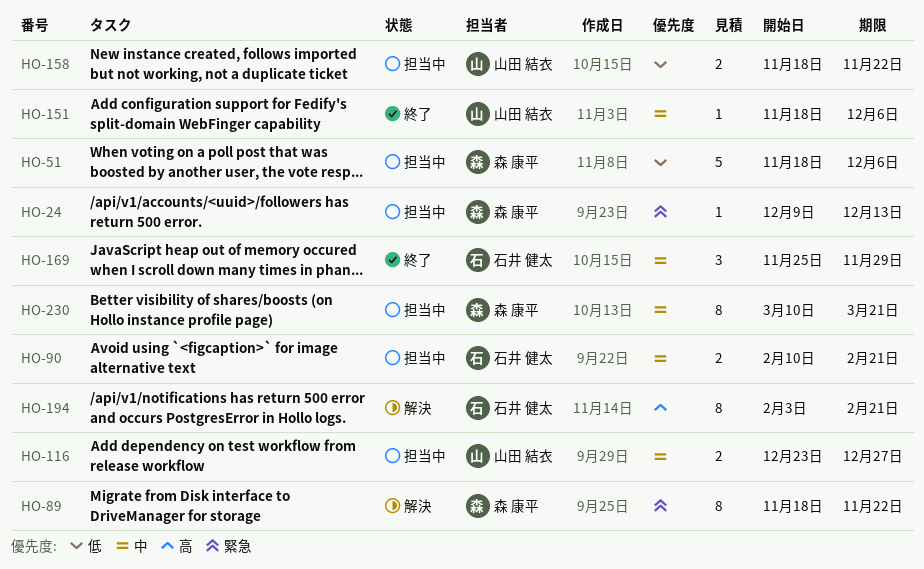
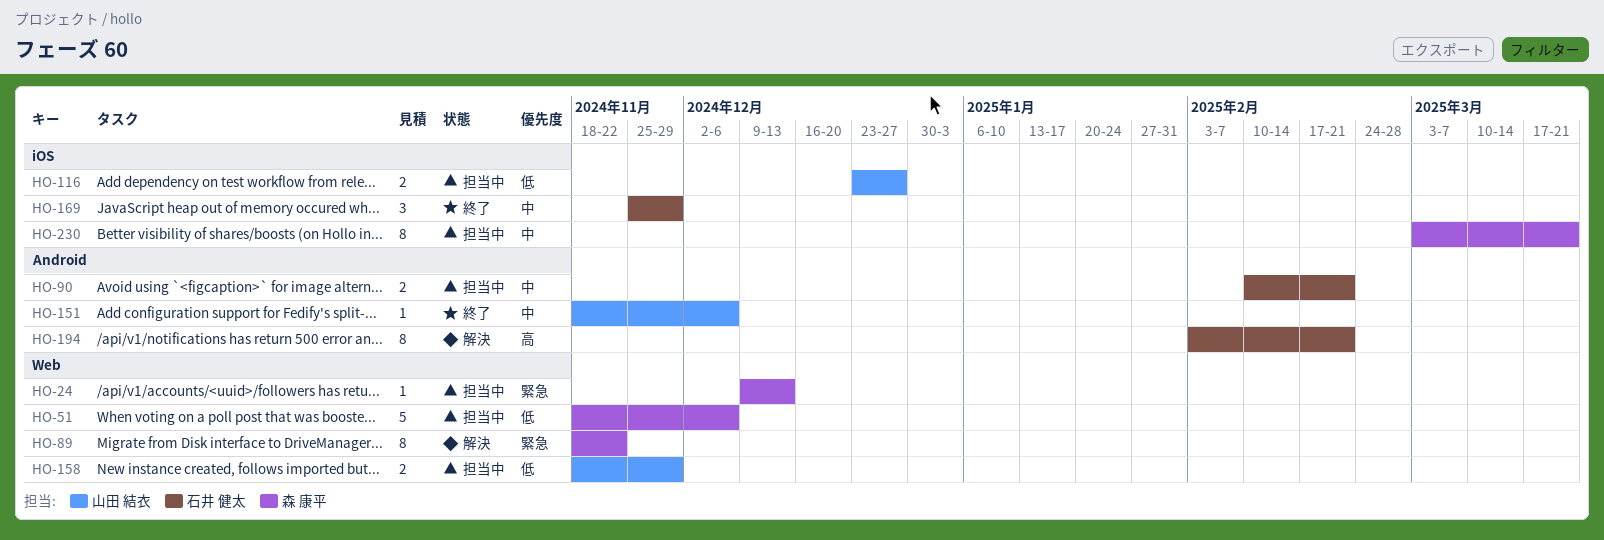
HO-116, priority: 中 -> 低
HO-158, due: Nov 22 -> Nov 29
HO-230, start: Mar 10 -> Mar 3

